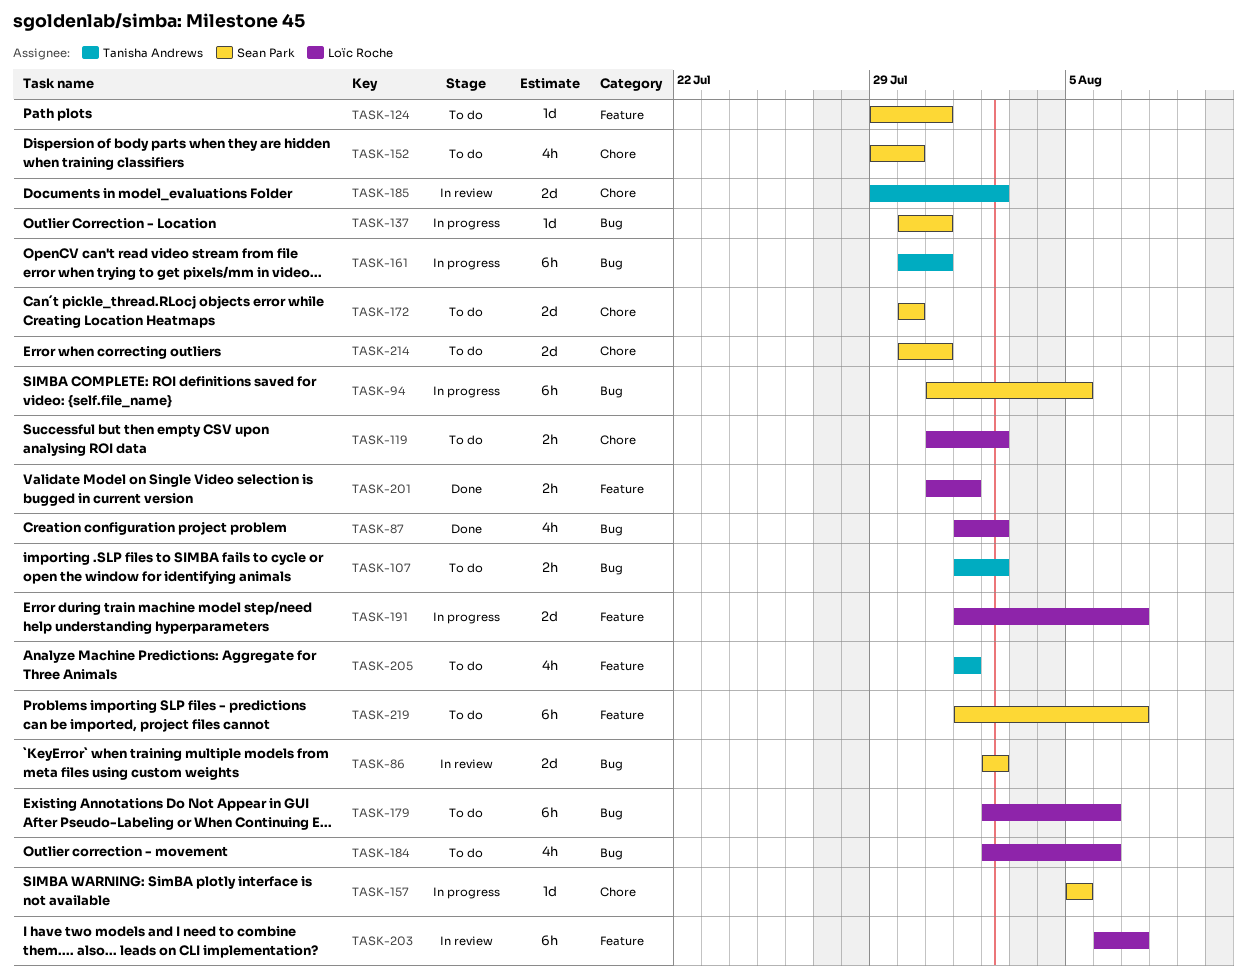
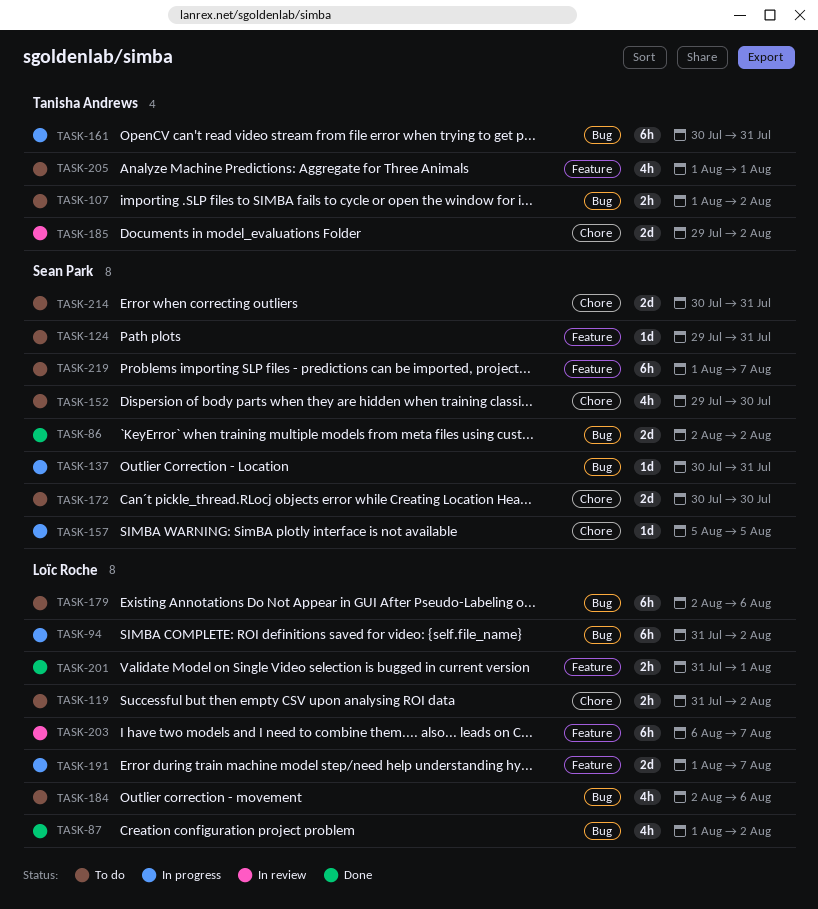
TASK-86, status: In review -> Done
TASK-94, owner: Sean Park -> Loïc Roche
TASK-94, due: Aug 5 -> Aug 2

